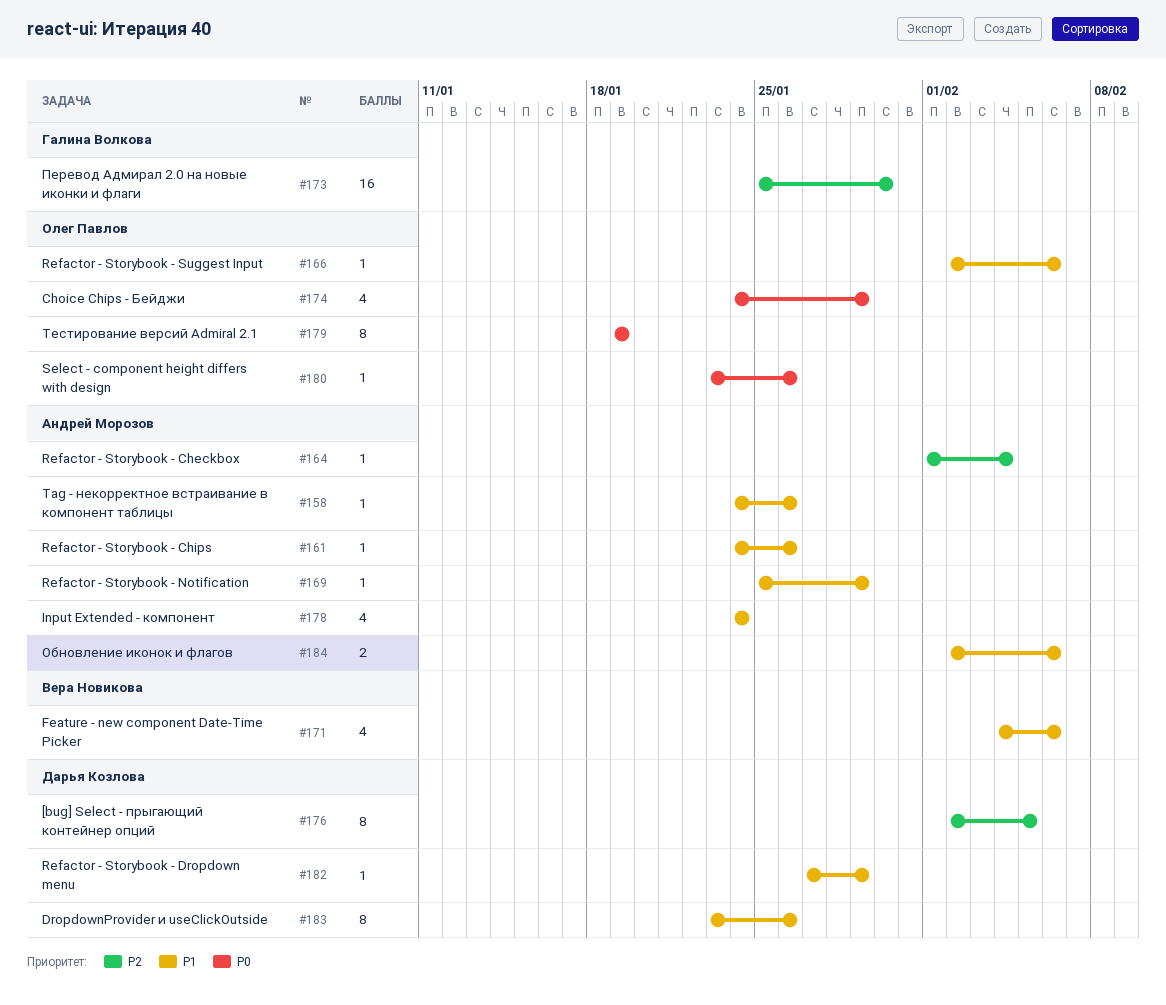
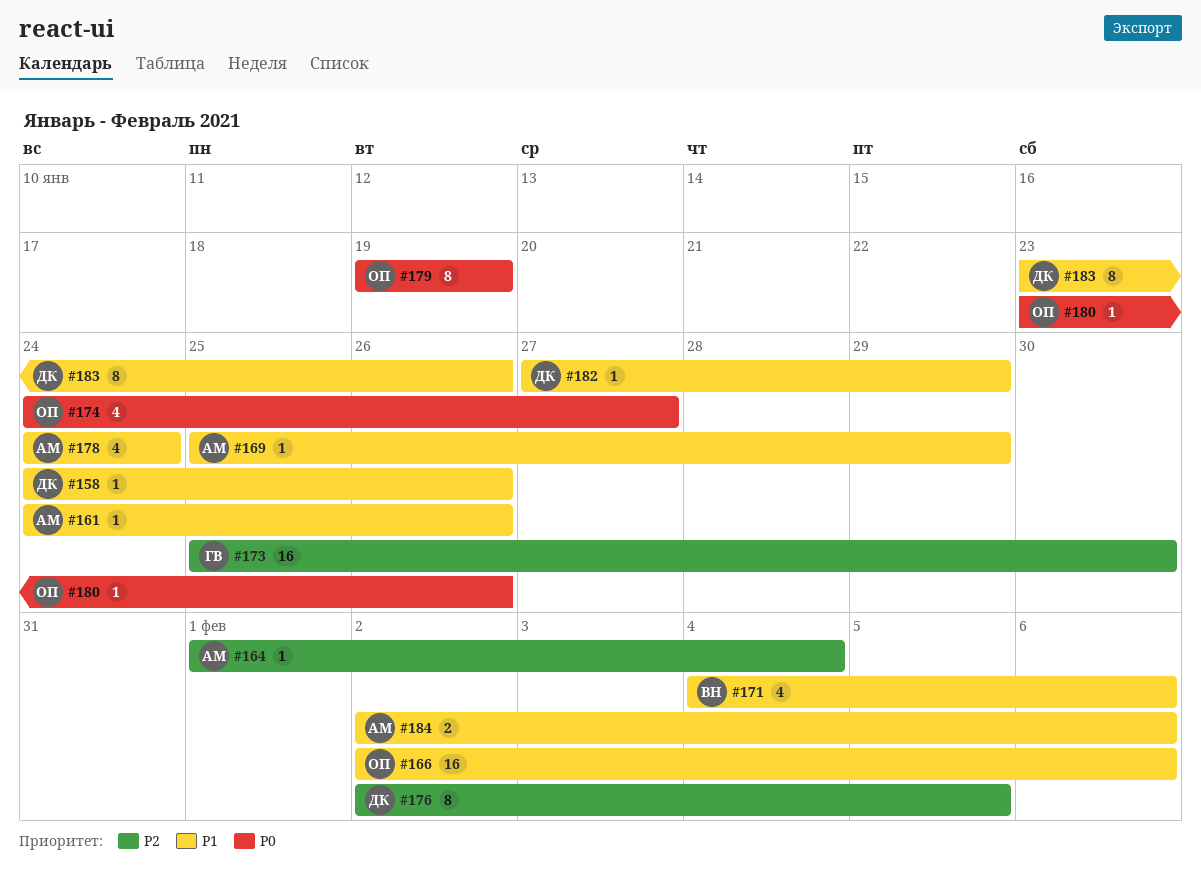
#158, owner: Андрей Морозов -> Дарья Козлова
#166, estimate: 1 -> 16
#174, due: Jan 29 -> Jan 27

